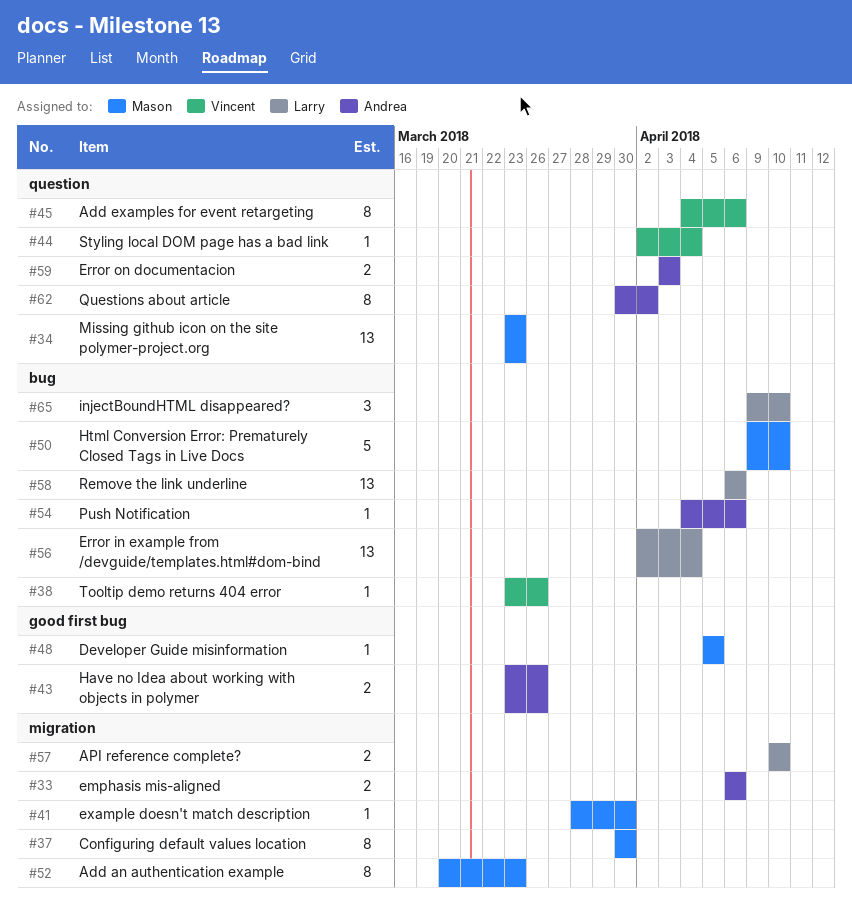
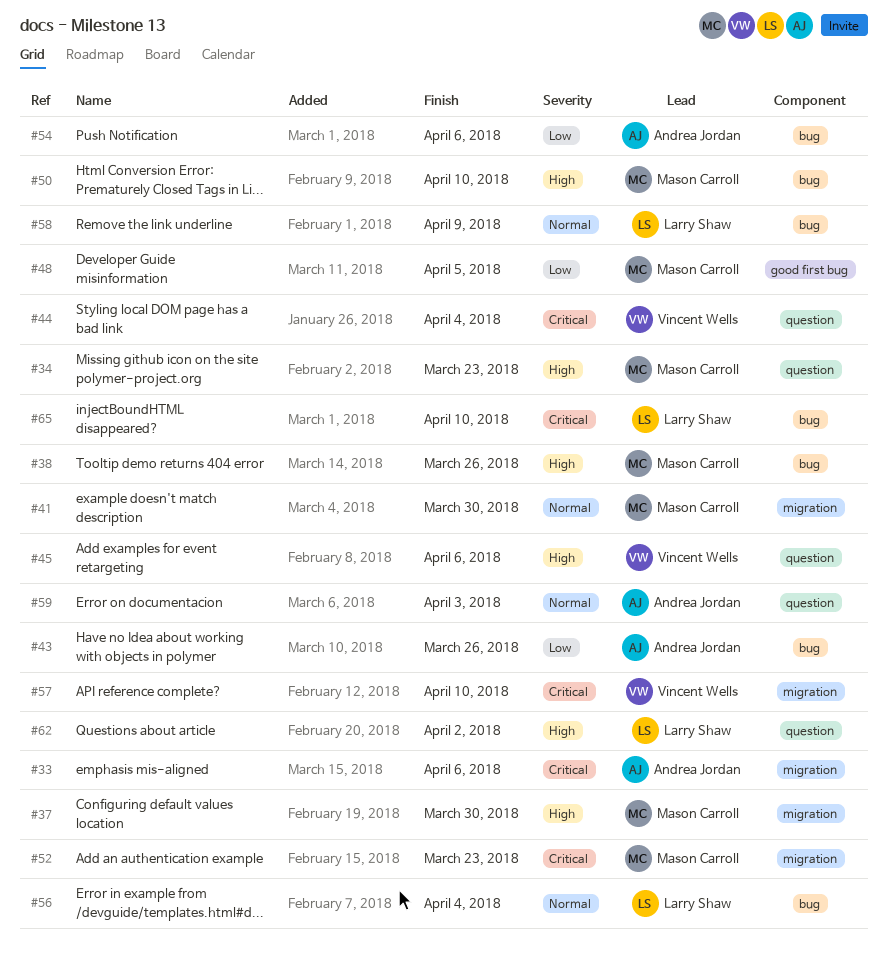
#38, owner: Vincent Wells -> Mason Carroll
#43, label: good first bug -> bug
#57, owner: Larry Shaw -> Vincent Wells
#58, due: Apr 6 -> Apr 9
#62, owner: Andrea Jordan -> Larry Shaw

